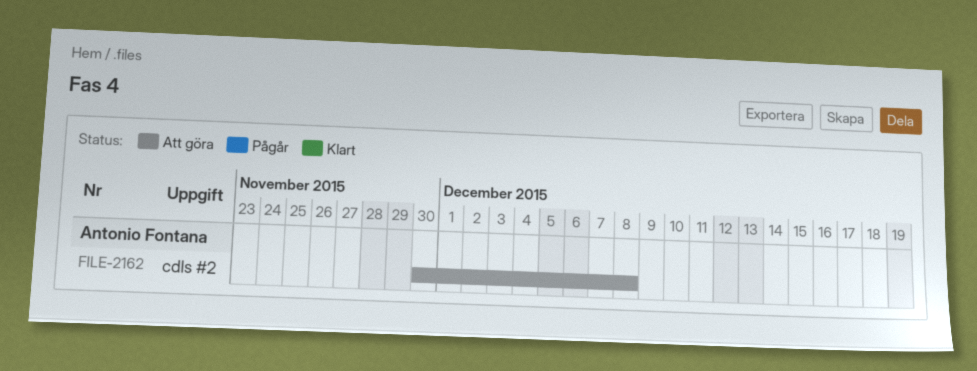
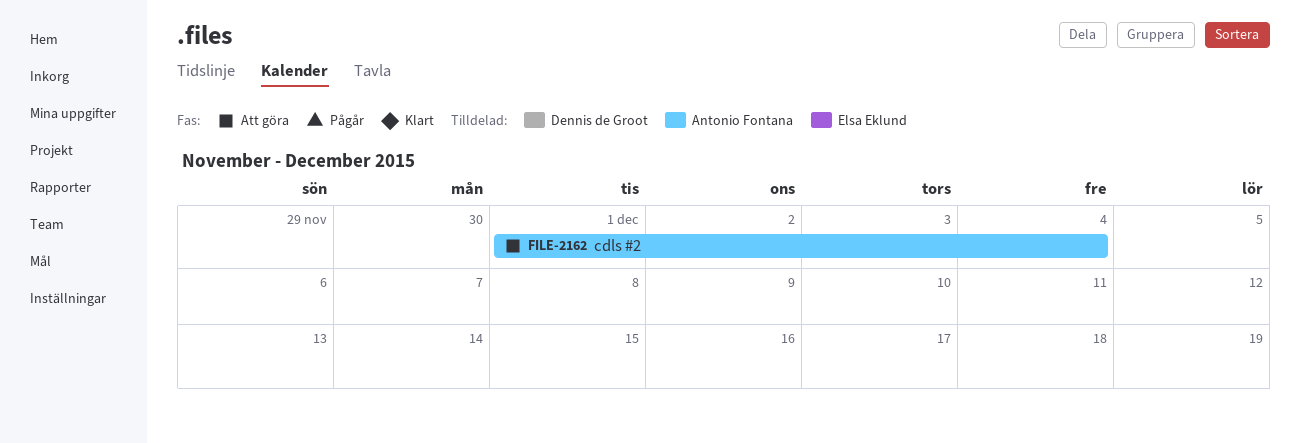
FILE-2162, start: Nov 30 -> Dec 1
FILE-2162, due: Dec 8 -> Dec 4

